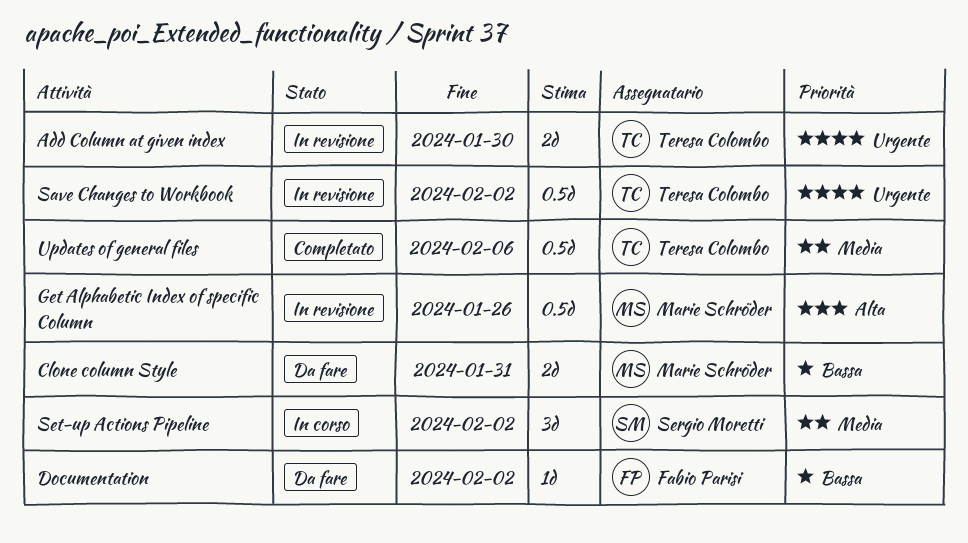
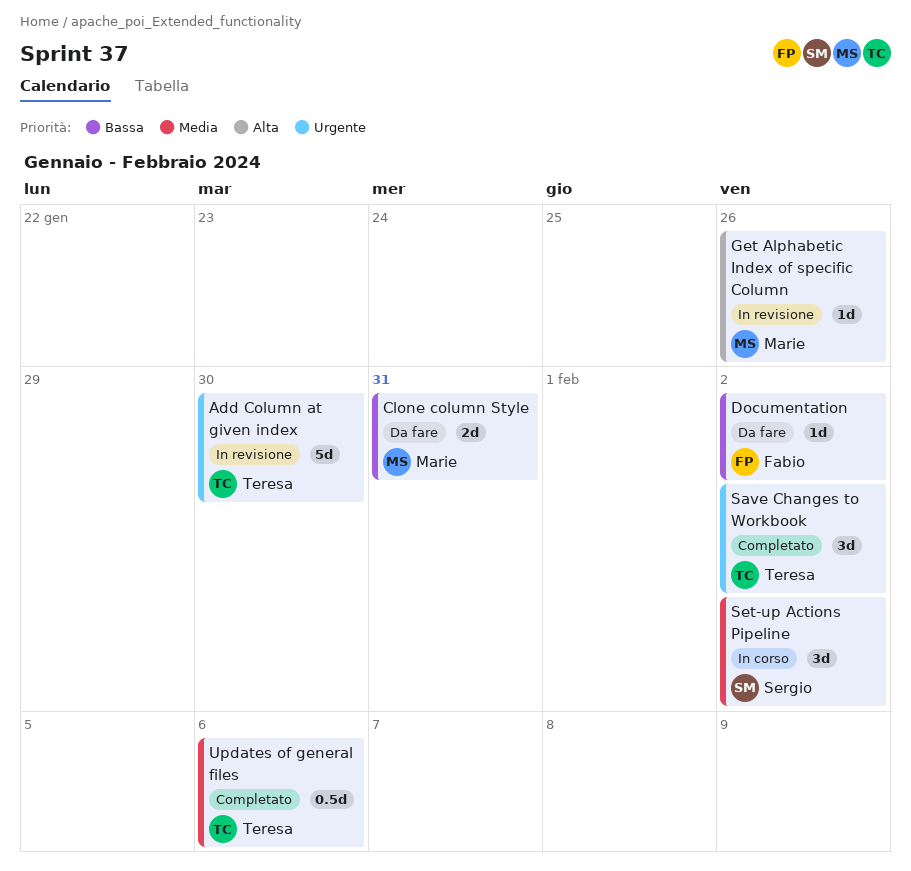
Add Column at given index, estimate: 2d -> 5d
Get Alphabetic Index of specific Column, estimate: 0.5d -> 1d
Save Changes to Workbook, status: In revisione -> Completato
Save Changes to Workbook, estimate: 0.5d -> 3d

